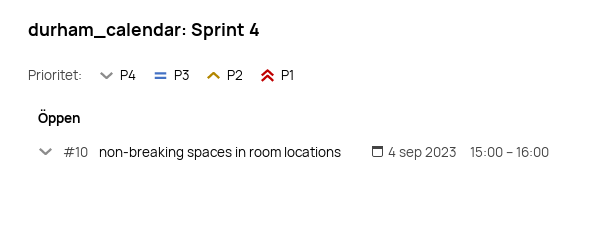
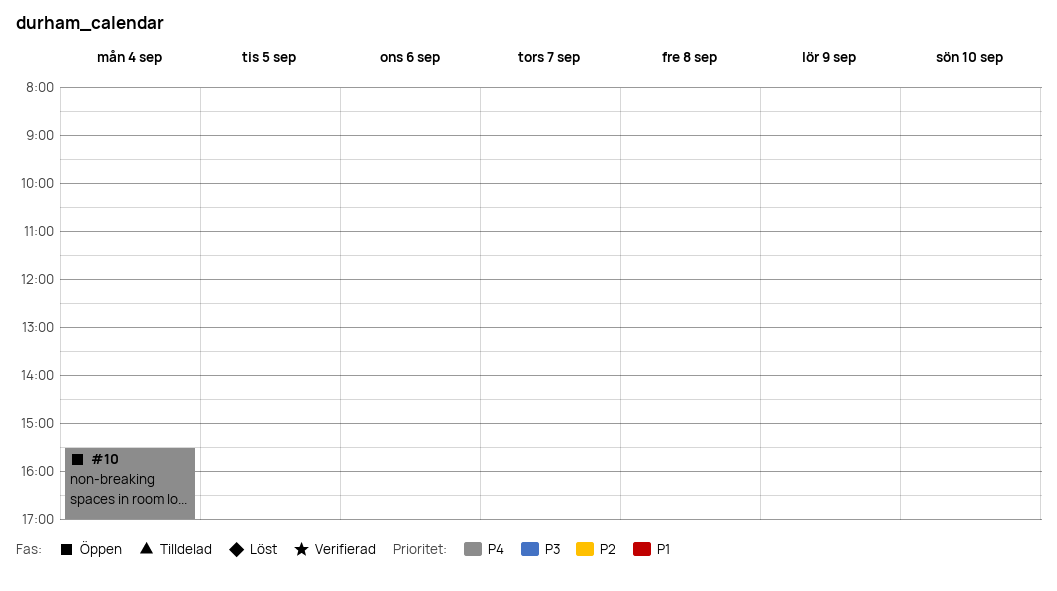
#10, begins: 15:00 -> 15:30
#10, ends: 16:00 -> 17:00

